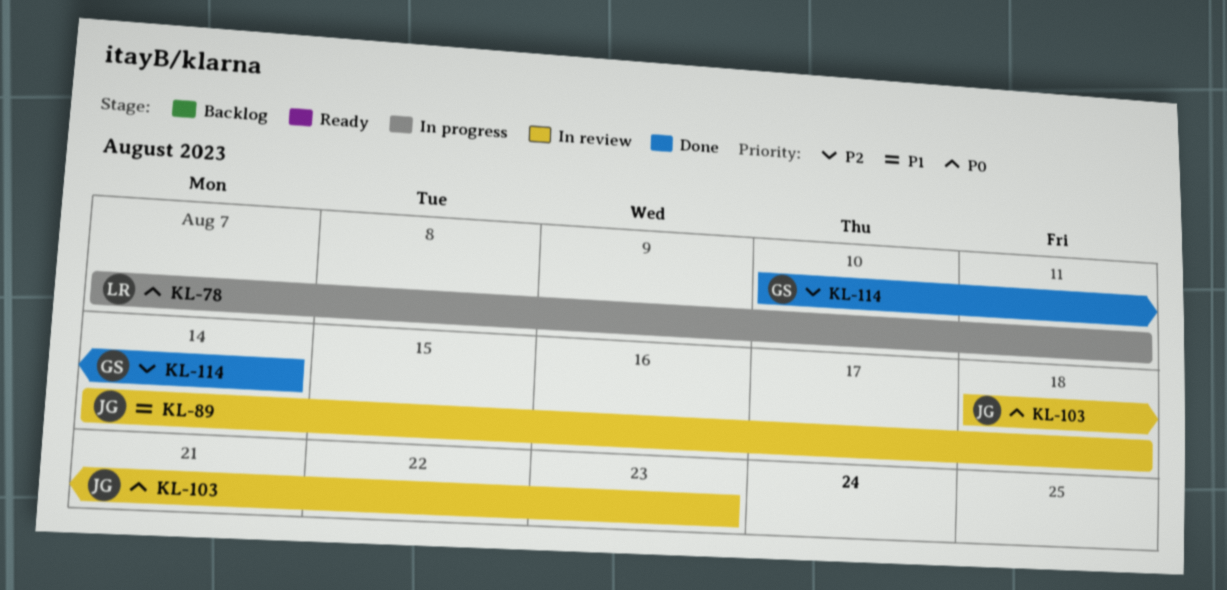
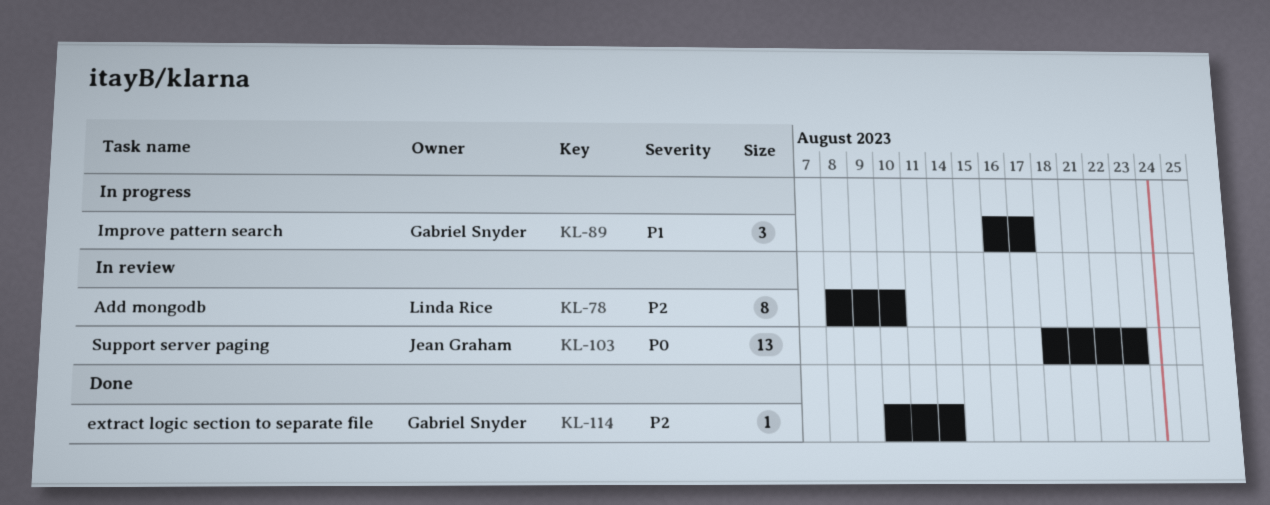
KL-78, status: In progress -> In review
KL-78, priority: P0 -> P2
KL-78, start: Aug 7 -> Aug 8
KL-78, due: Aug 11 -> Aug 10
KL-89, status: In review -> In progress
KL-89, owner: Jean Graham -> Gabriel Snyder
KL-89, start: Aug 14 -> Aug 16
KL-89, due: Aug 18 -> Aug 17

